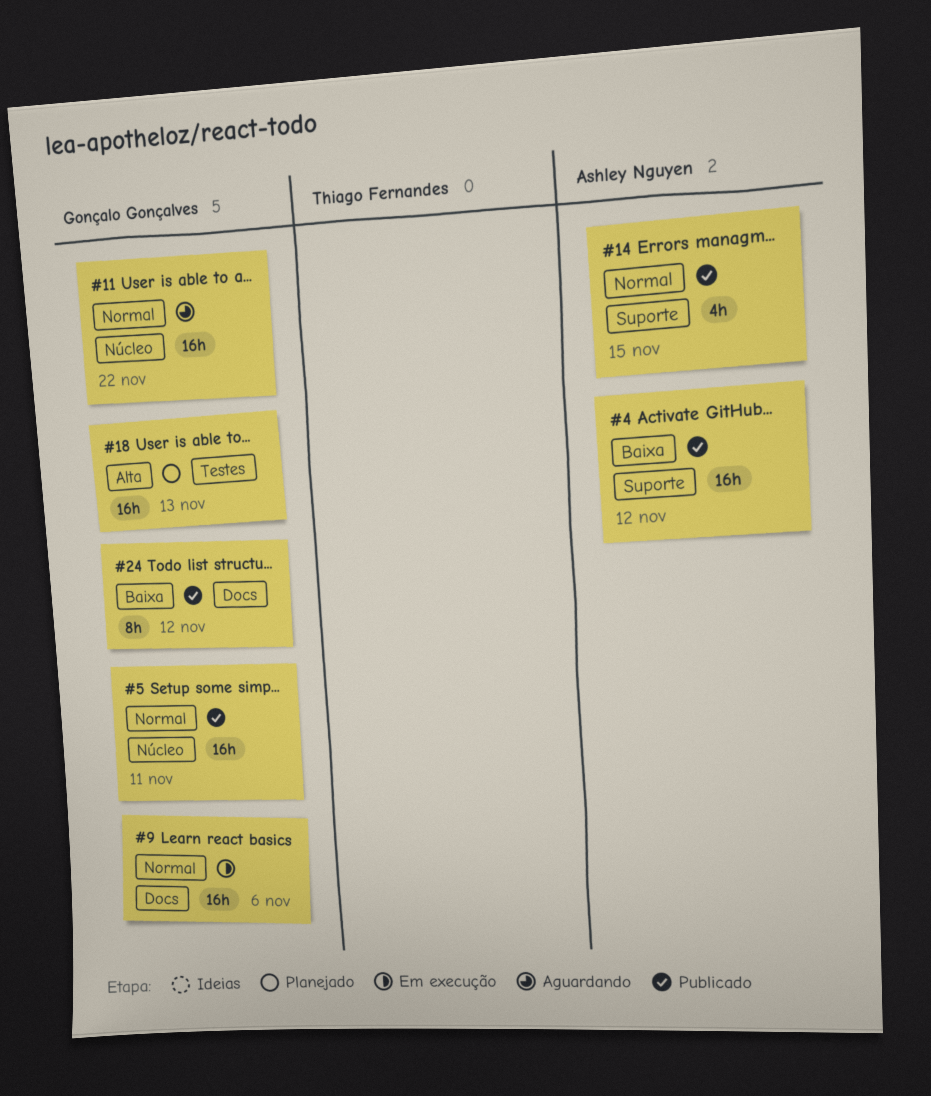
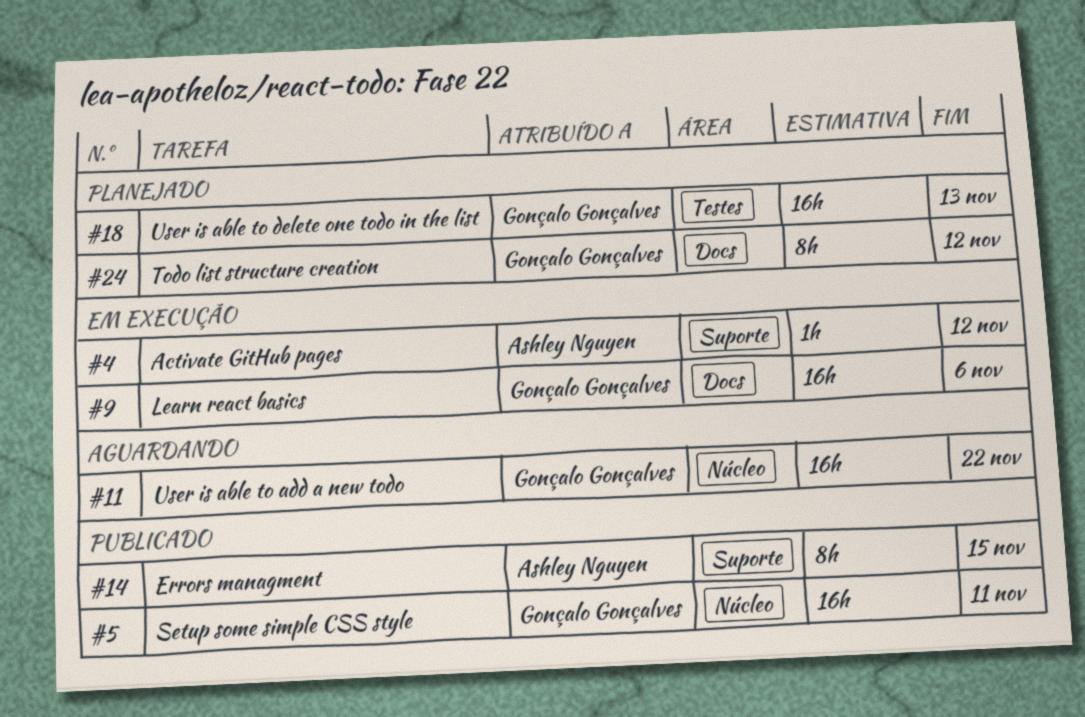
#4, status: Publicado -> Em execução
#4, estimate: 16h -> 1h
#14, estimate: 4h -> 8h
#24, status: Publicado -> Planejado

